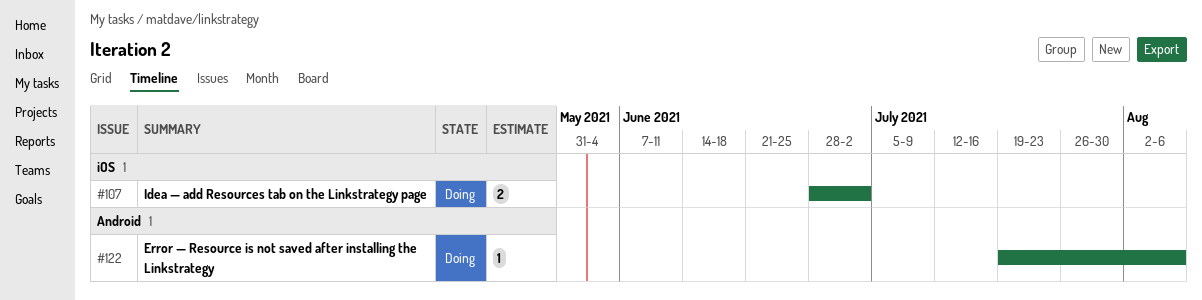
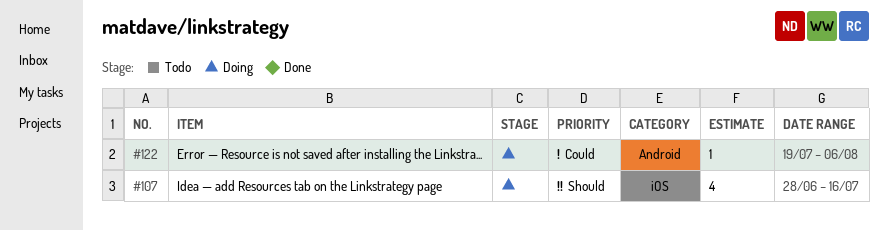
#107, estimate: 2 -> 4
#107, due: Jul 2 -> Jul 16

